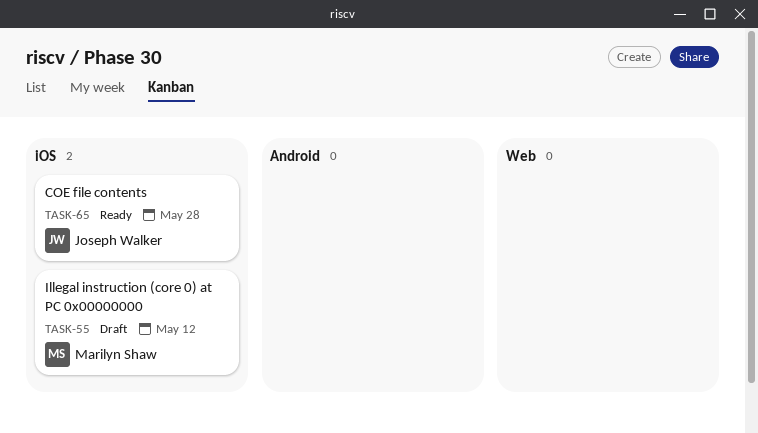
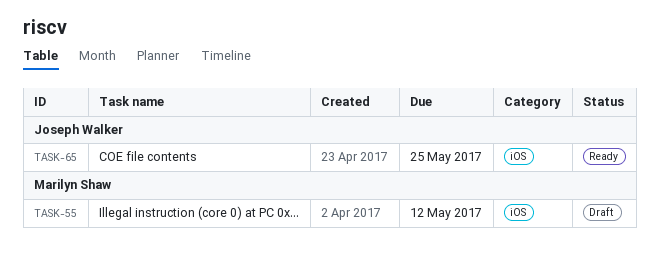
TASK-65, due: May 28 -> May 25

